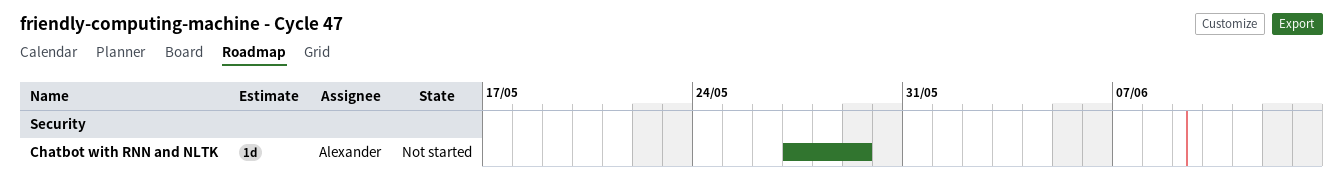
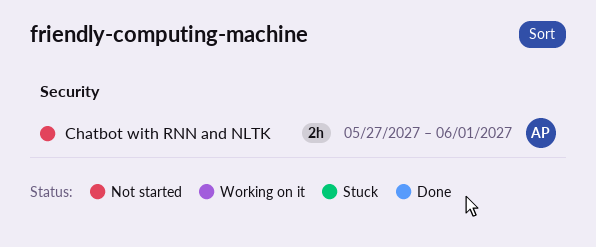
Chatbot with RNN and NLTK, estimate: 1d -> 2h
Chatbot with RNN and NLTK, due: May 29 -> Jun 1

